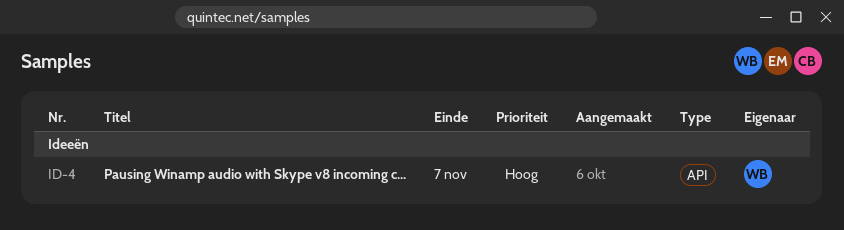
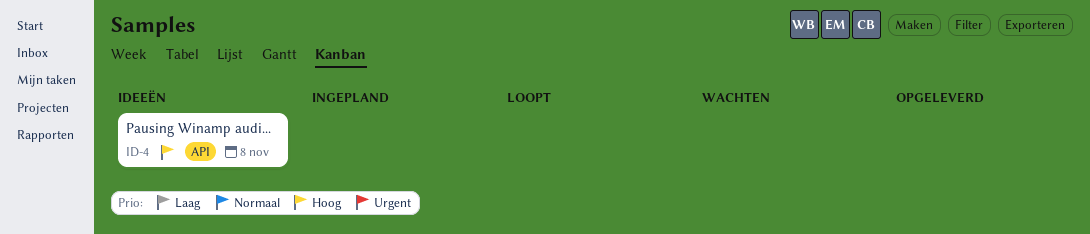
ID-4, due: Nov 7 -> Nov 8

